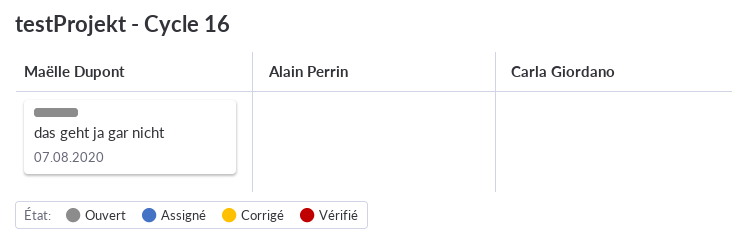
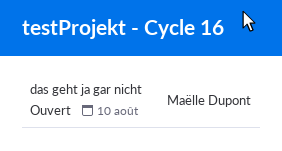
das geht ja gar nicht, due: Aug 7 -> Aug 10

